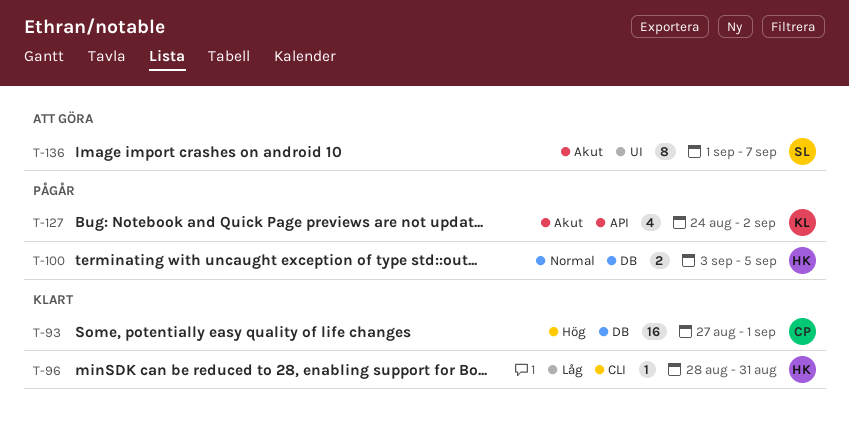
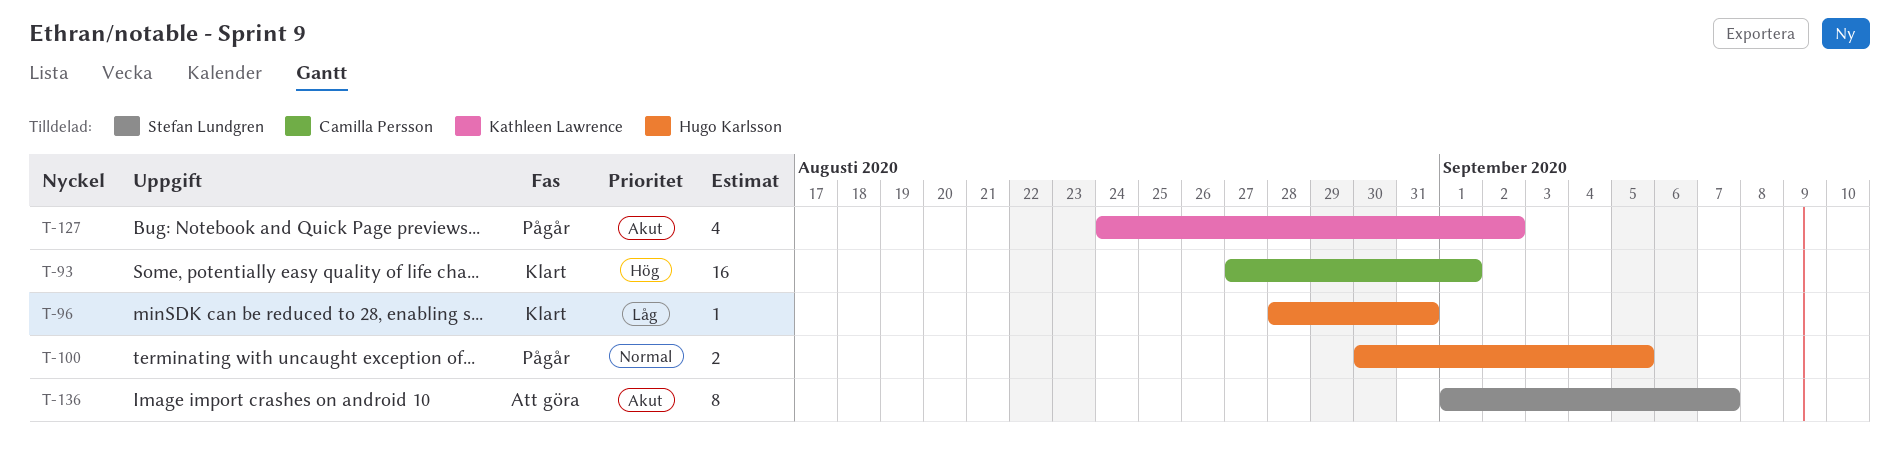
T-100, start: Sep 3 -> Aug 30

